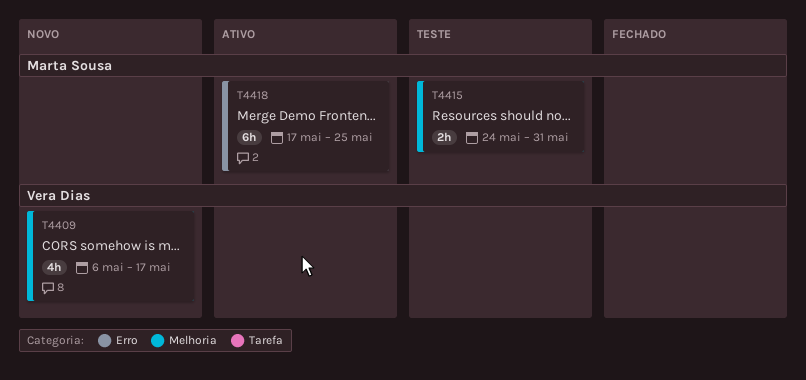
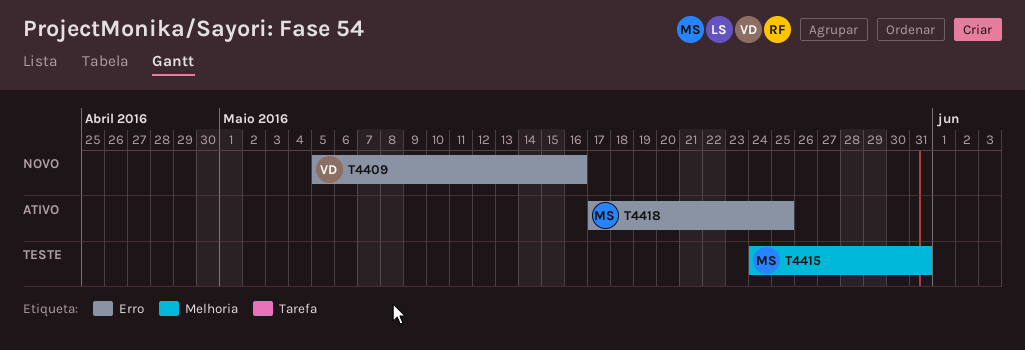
T4409, label: Melhoria -> Erro
T4409, start: May 6 -> May 5
T4409, due: May 17 -> May 16

